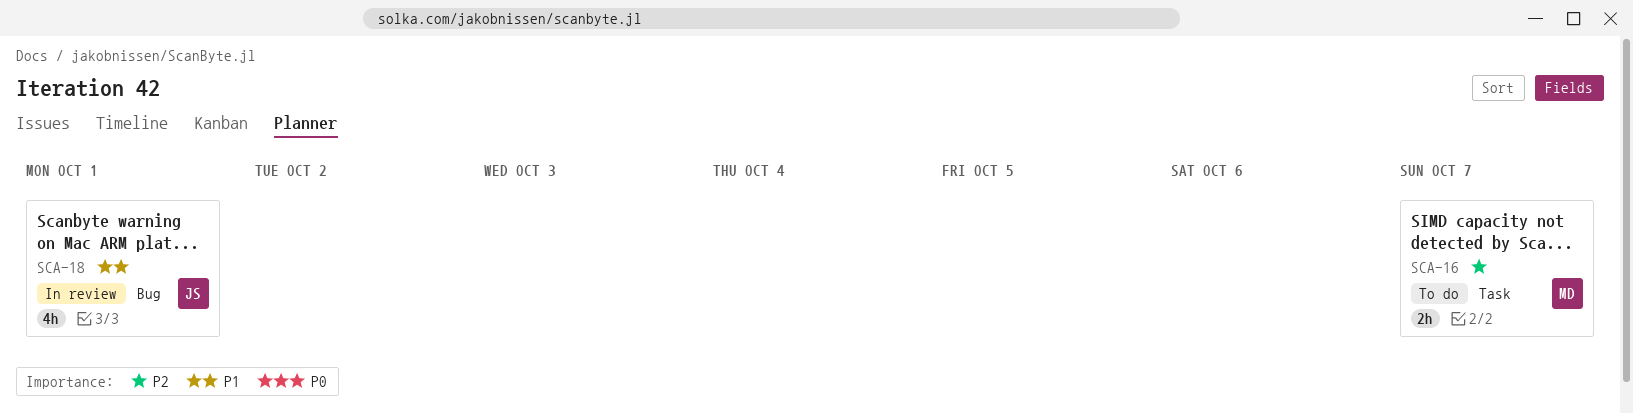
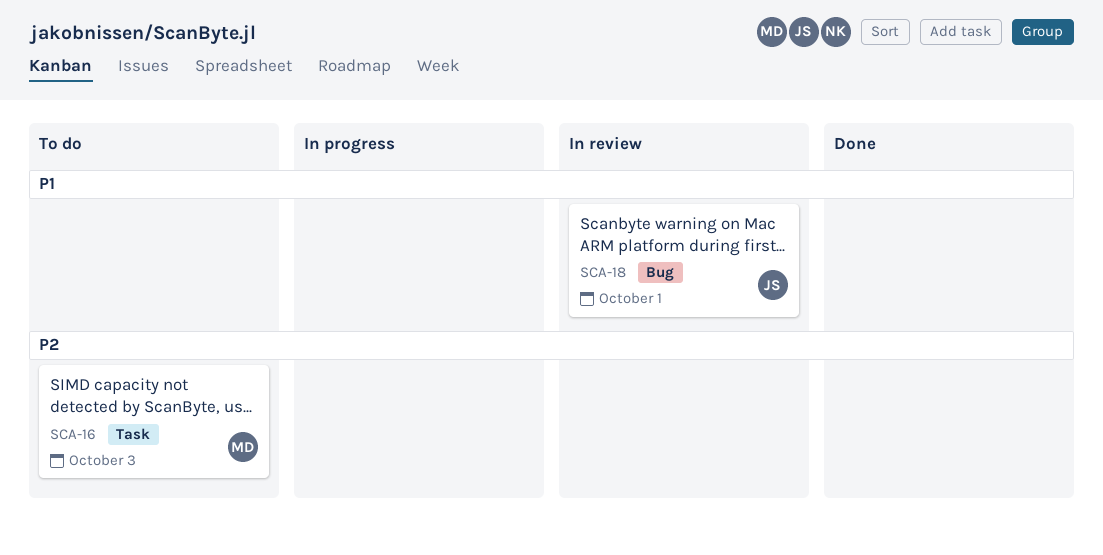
SCA-16, due: Oct 7 -> Oct 3

